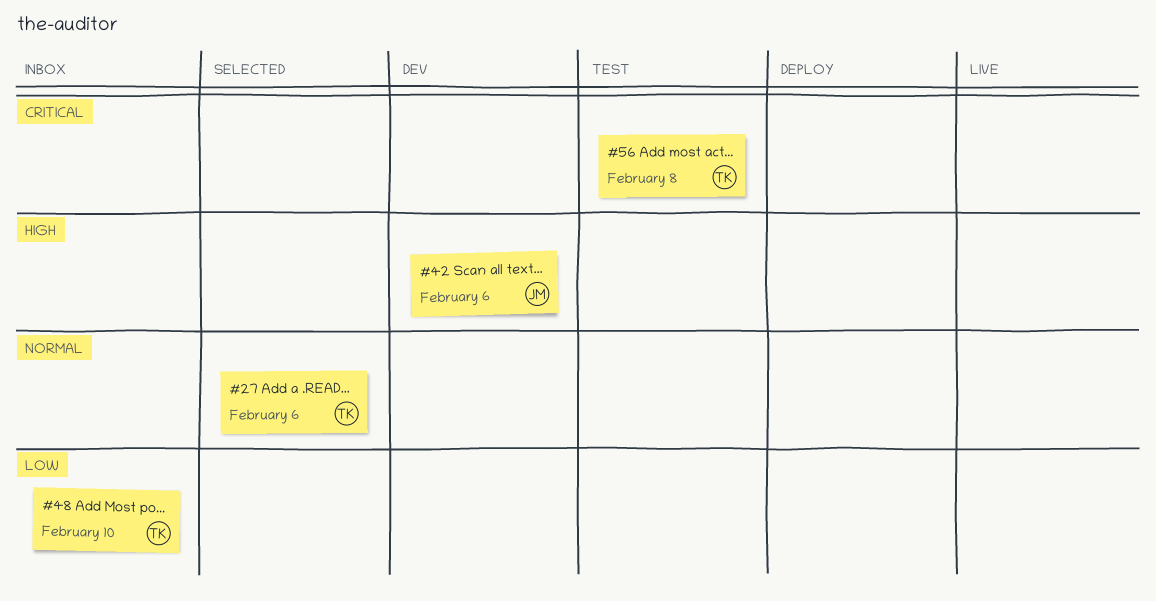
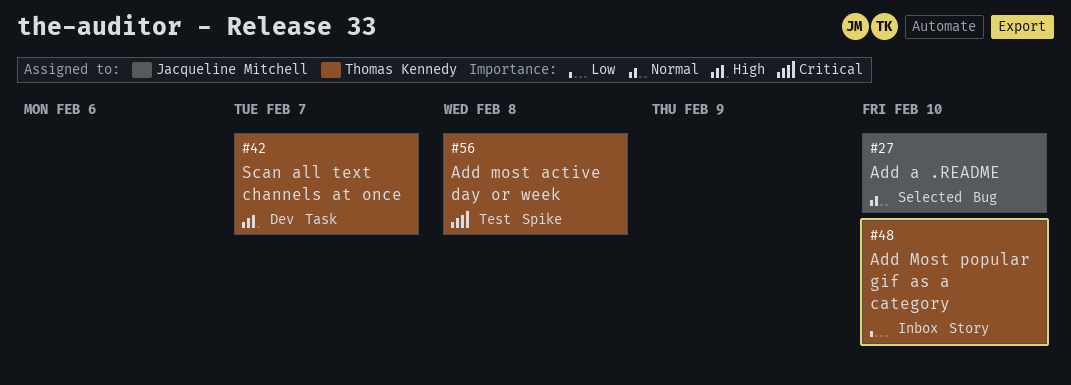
#27, owner: Thomas Kennedy -> Jacqueline Mitchell
#27, due: Feb 6 -> Feb 10
#42, owner: Jacqueline Mitchell -> Thomas Kennedy
#42, due: Feb 6 -> Feb 7

